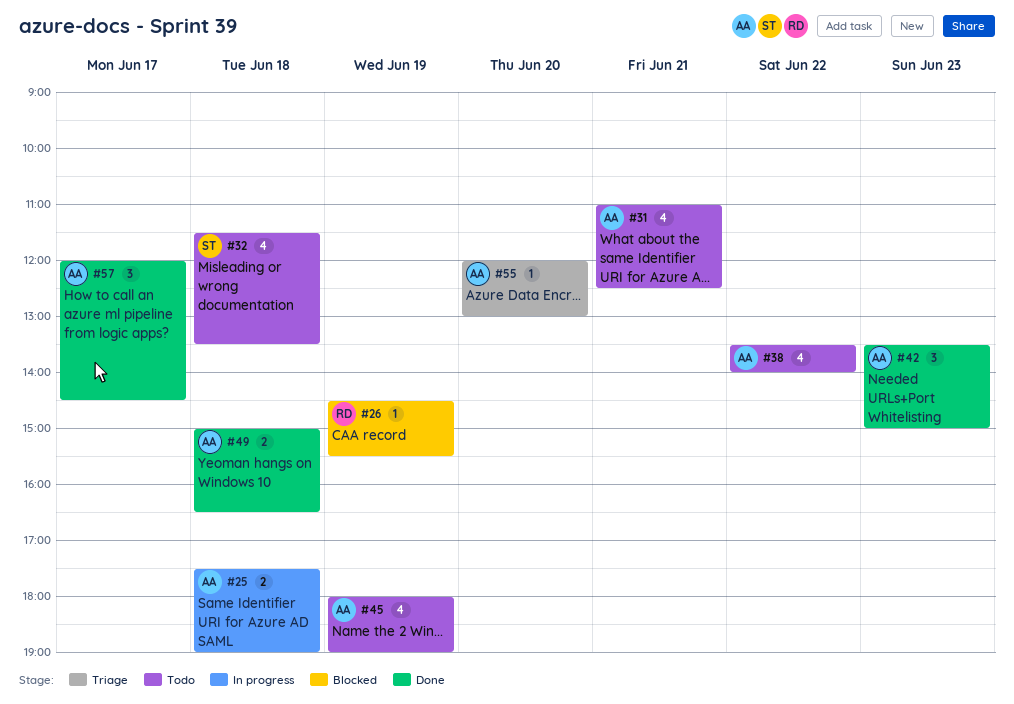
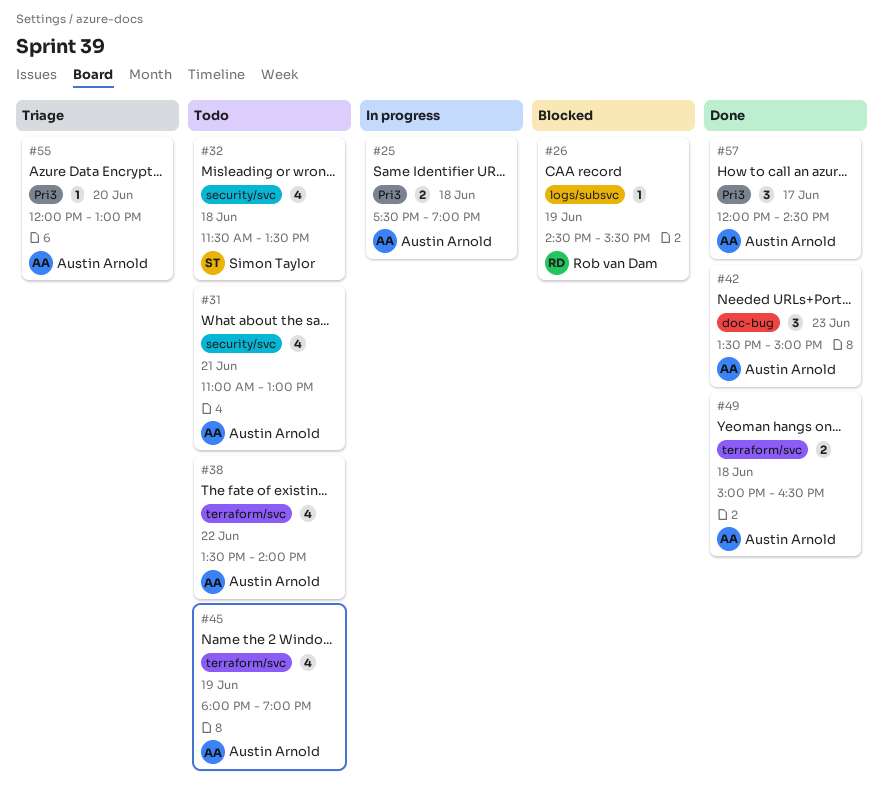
#31, ends: 12:30 -> 13:00

